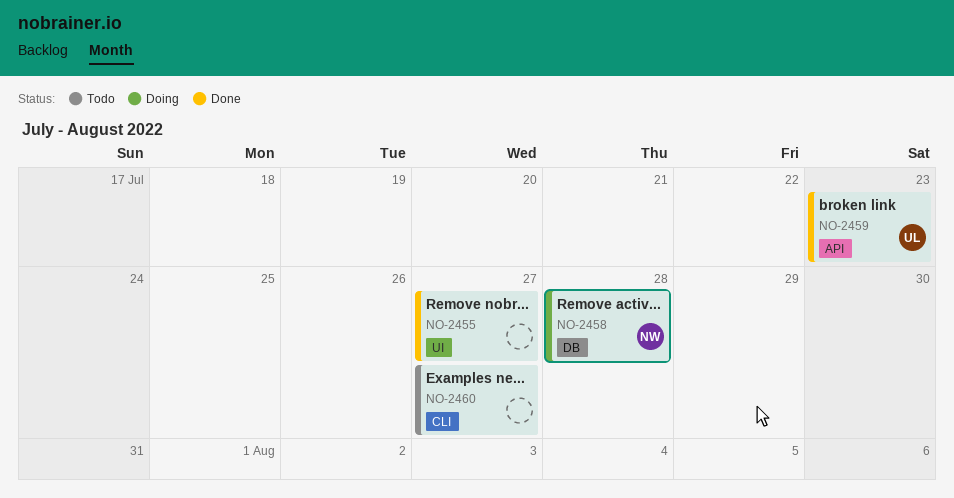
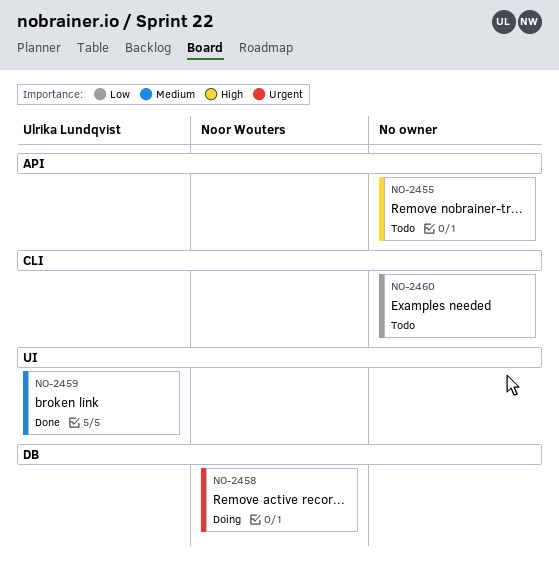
NO-2455, status: Done -> Todo
NO-2455, label: UI -> API
NO-2459, label: API -> UI

